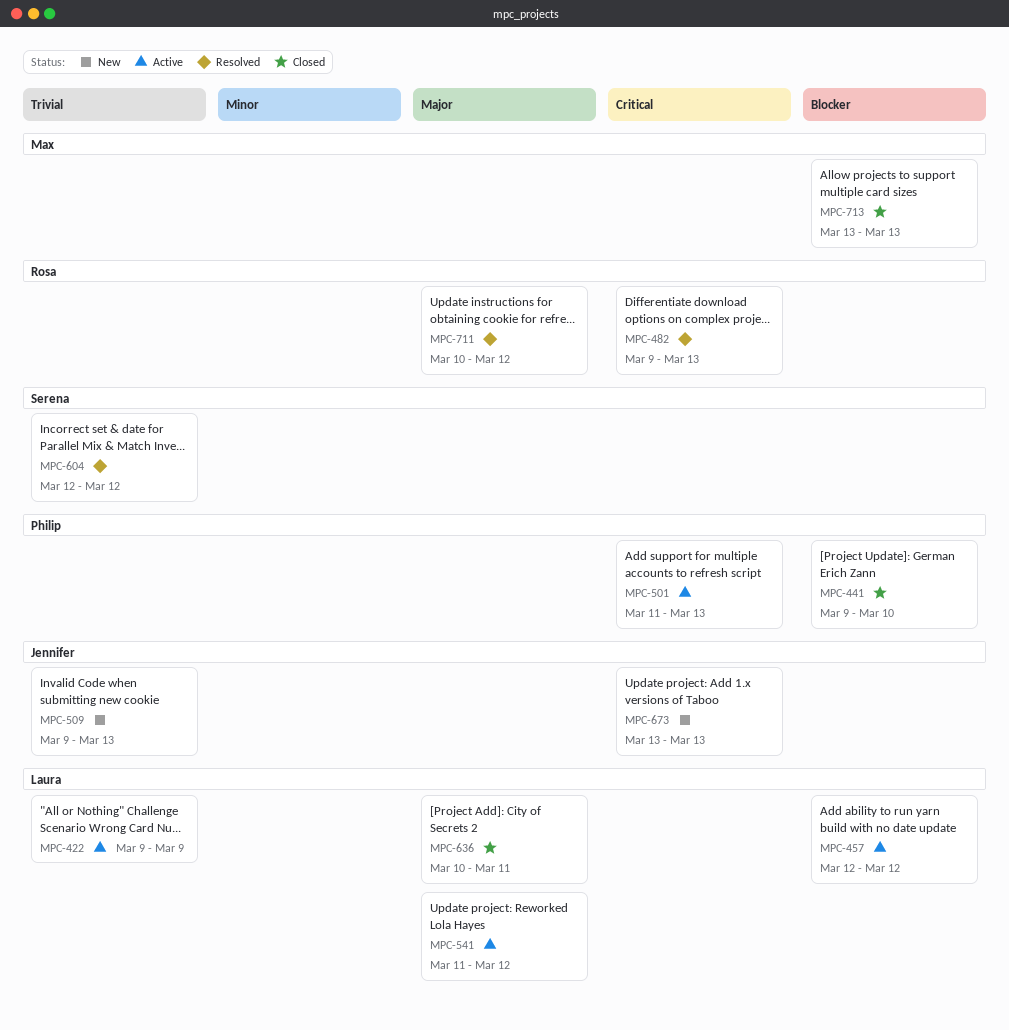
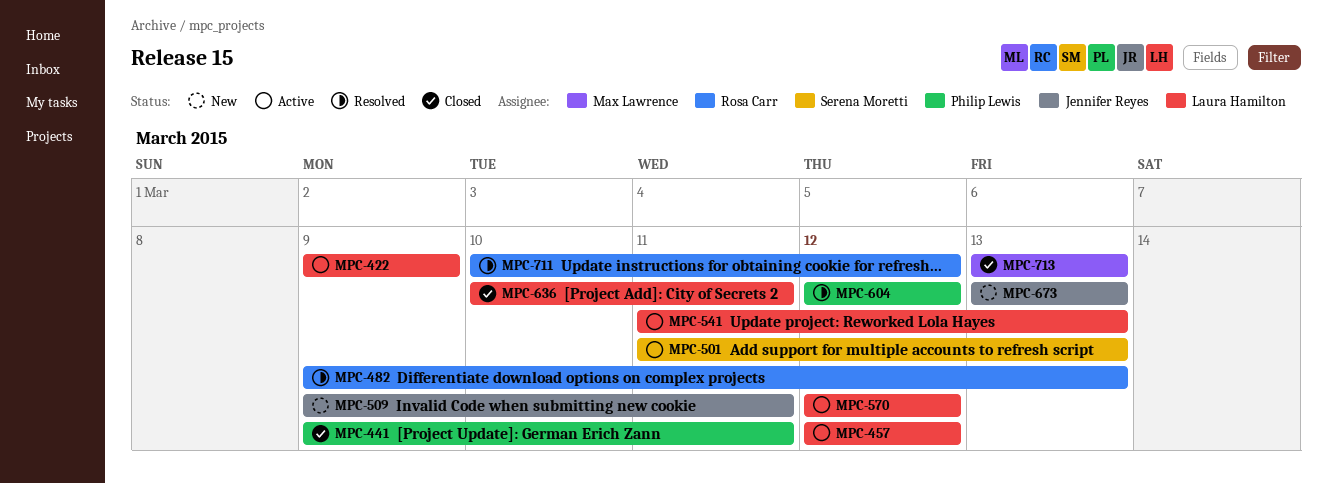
MPC-441, due: Mar 10 -> Mar 11
MPC-501, owner: Philip Lewis -> Serena Moretti
MPC-509, due: Mar 13 -> Mar 11
MPC-541, due: Mar 12 -> Mar 13
MPC-570: none -> present
MPC-604, owner: Serena Moretti -> Philip Lewis

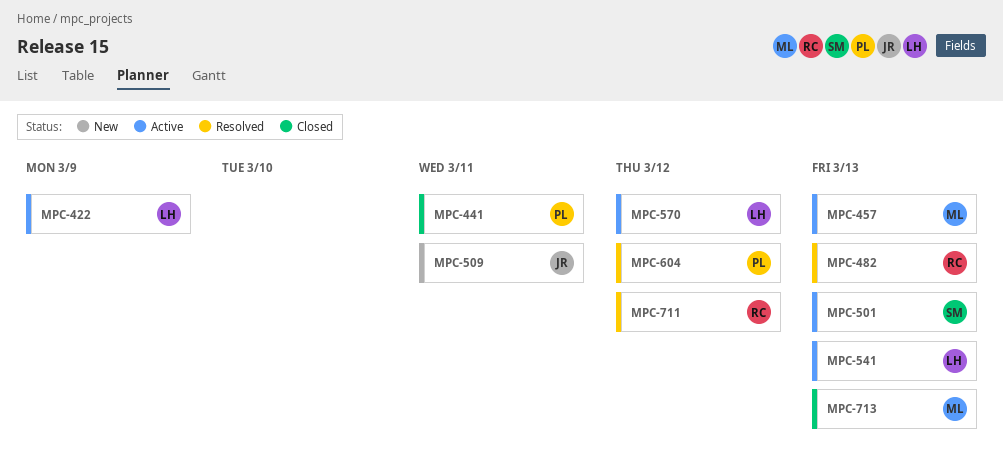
MPC-457, owner: Laura Hamilton -> Max Lawrence
MPC-457, due: Mar 12 -> Mar 13
MPC-636: present -> none
MPC-673: present -> none

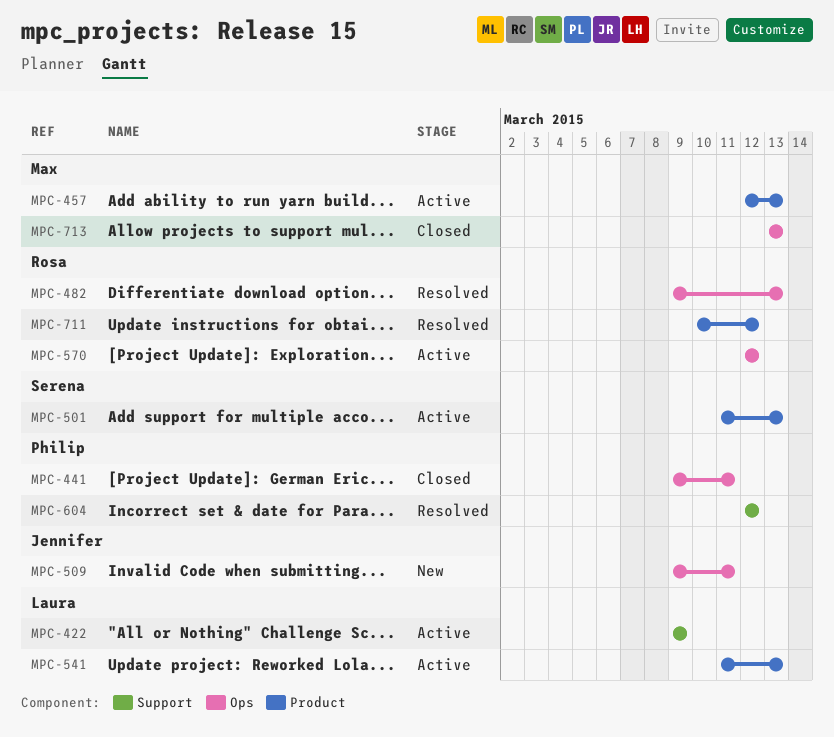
MPC-570, owner: Laura -> Rosa

